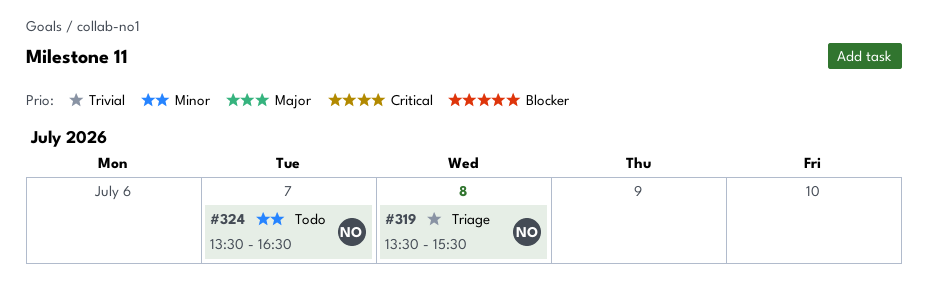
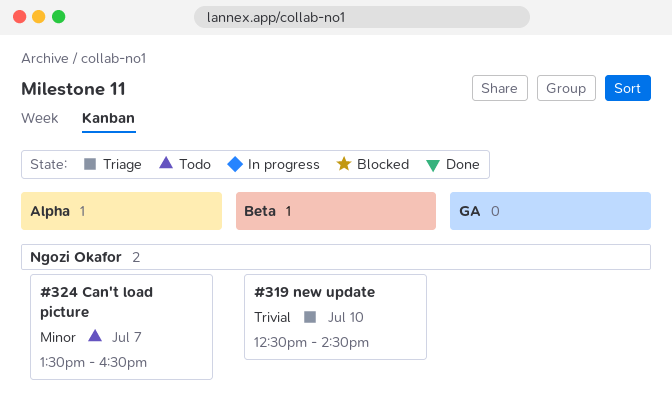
#319, day: Jul 8 -> Jul 10
#319, begins: 13:30 -> 12:30
#319, ends: 15:30 -> 14:30

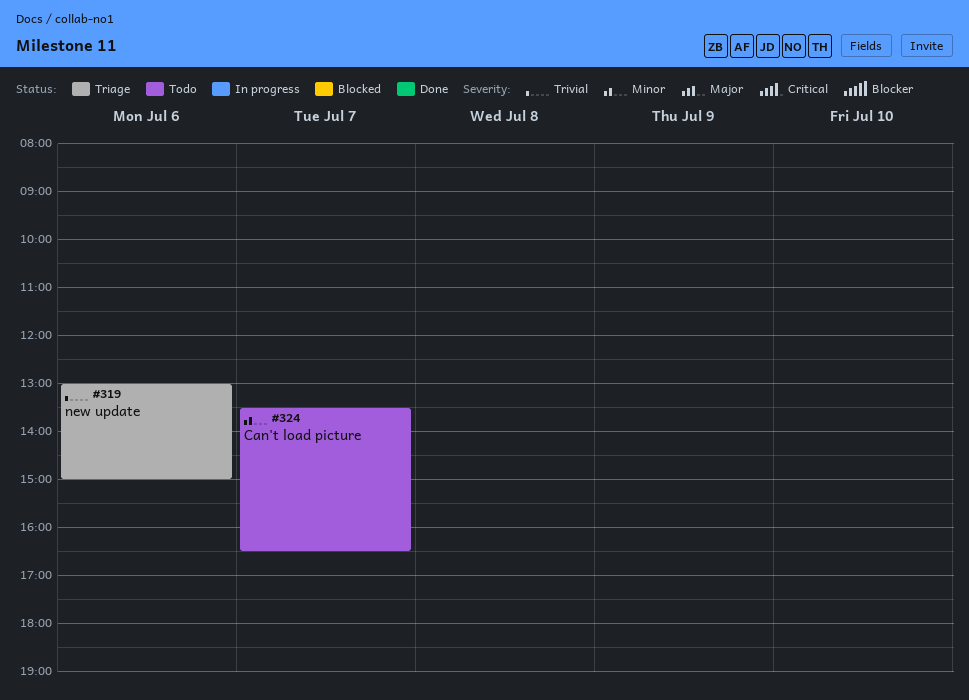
#319, day: Jul 10 -> Jul 6
#319, begins: 12:30 -> 13:00
#319, ends: 14:30 -> 15:00

